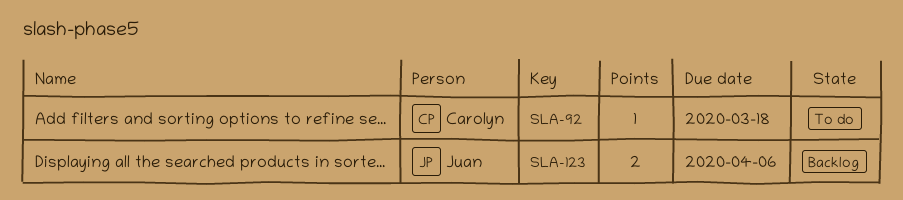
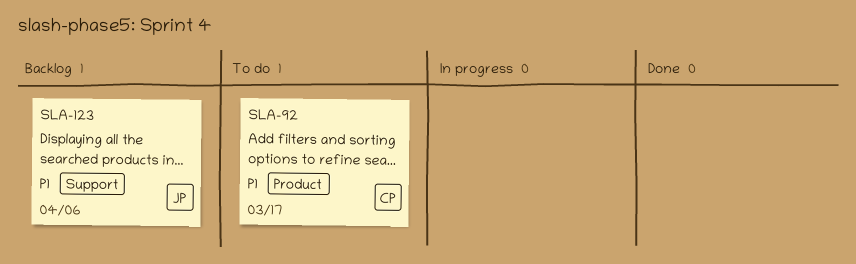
SLA-92, due: Mar 18 -> Mar 17

